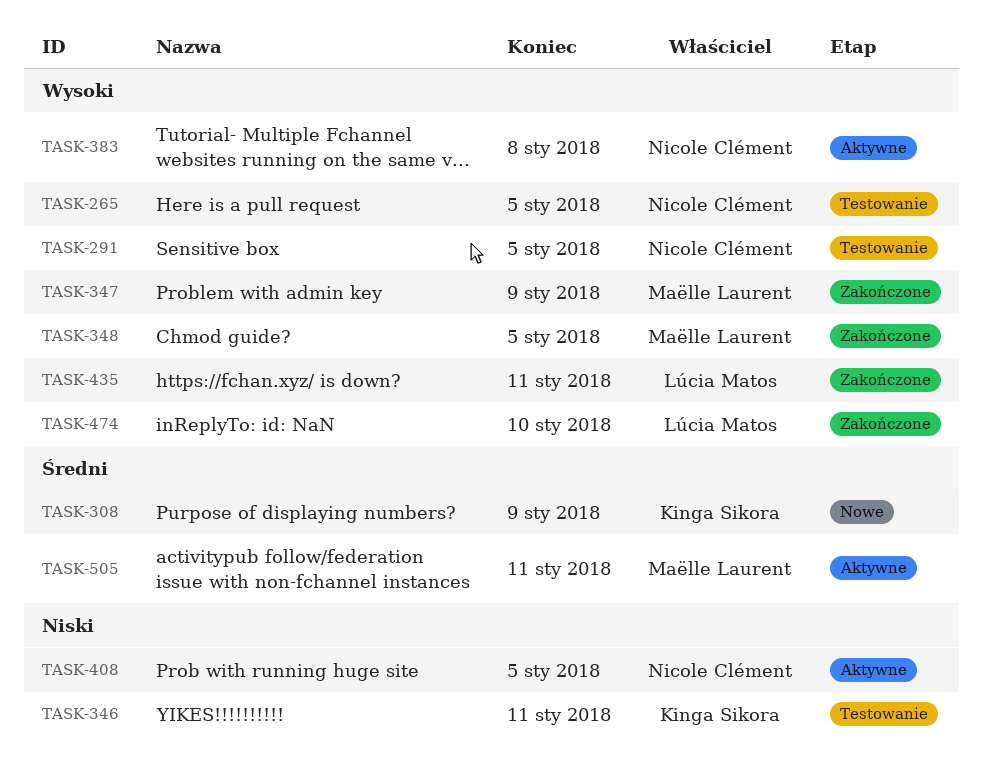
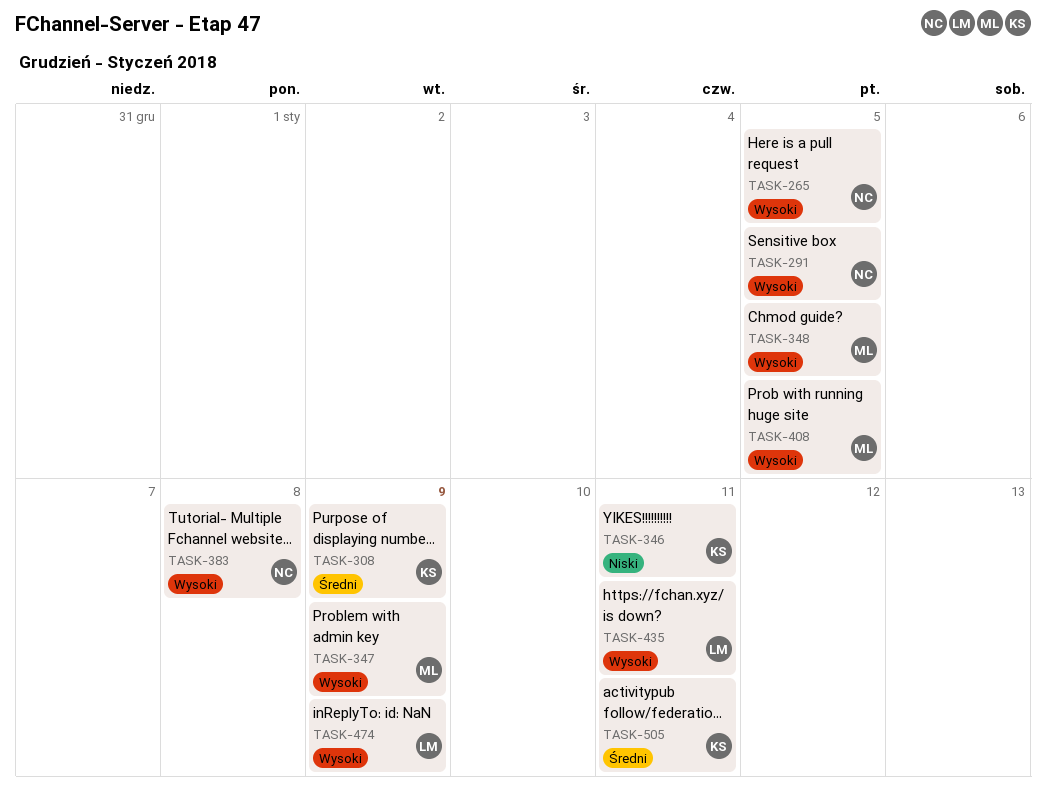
TASK-408, owner: Nicole Clément -> Maëlle Laurent
TASK-408, priority: Niski -> Wysoki
TASK-474, due: Jan 10 -> Jan 9
TASK-505, owner: Maëlle Laurent -> Kinga Sikora

